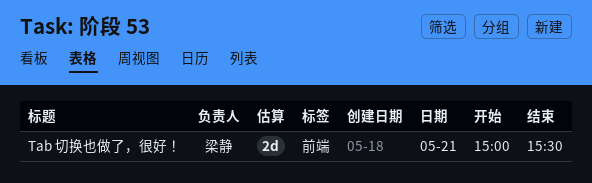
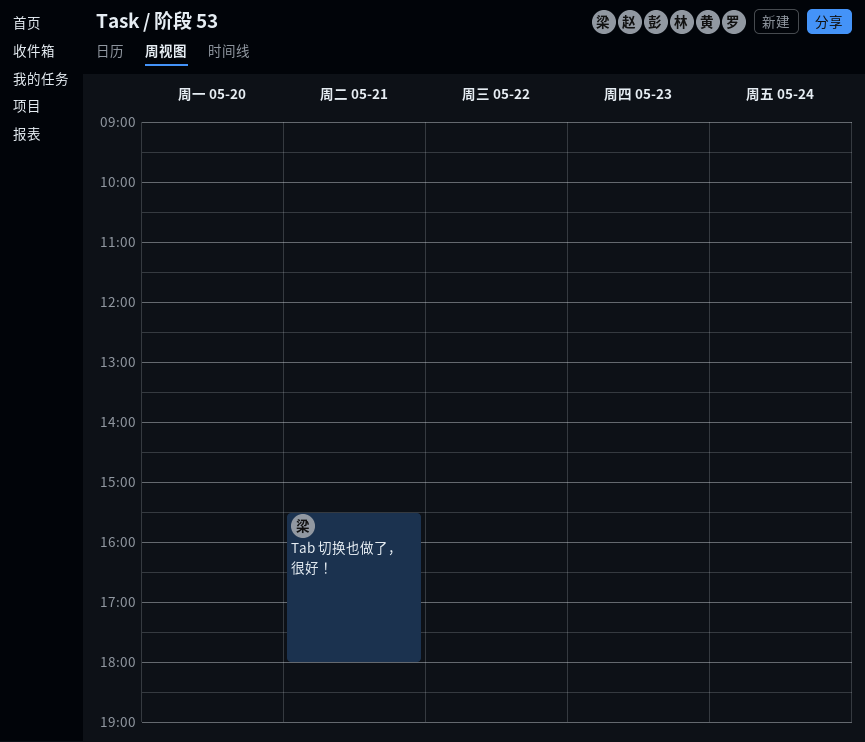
Tab 切换也做了，很好！, begins: 15:00 -> 15:30
Tab 切换也做了，很好！, ends: 15:30 -> 18:00

